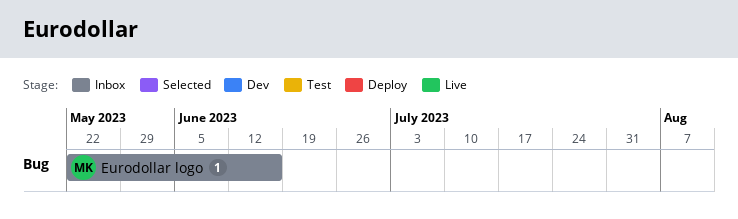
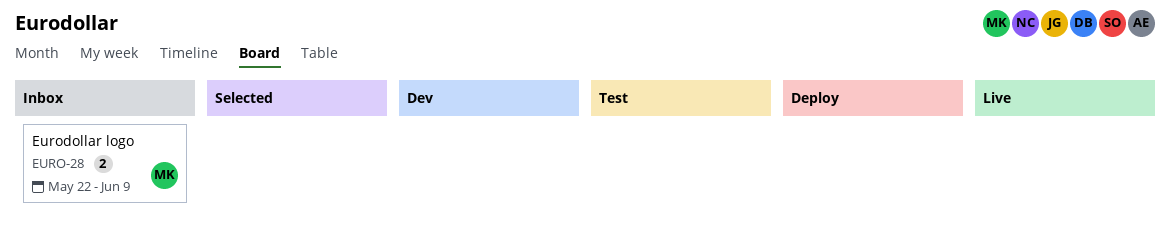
Eurodollar logo, estimate: 1 -> 2
Eurodollar logo, due: Jun 16 -> Jun 9

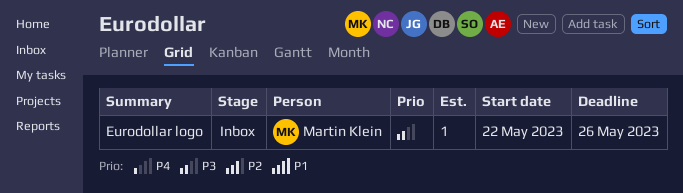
Eurodollar logo, estimate: 2 -> 1
Eurodollar logo, due: Jun 9 -> May 26

